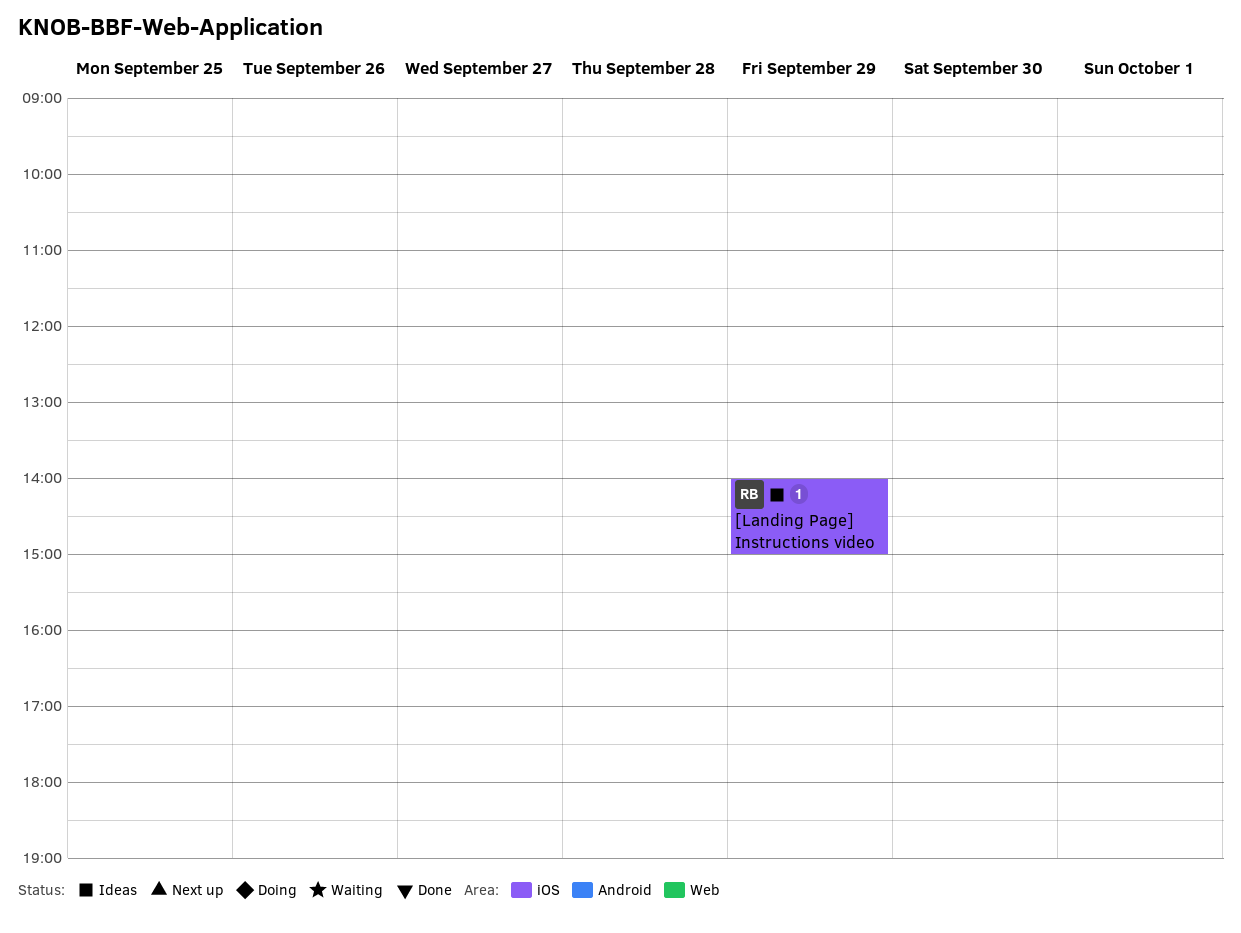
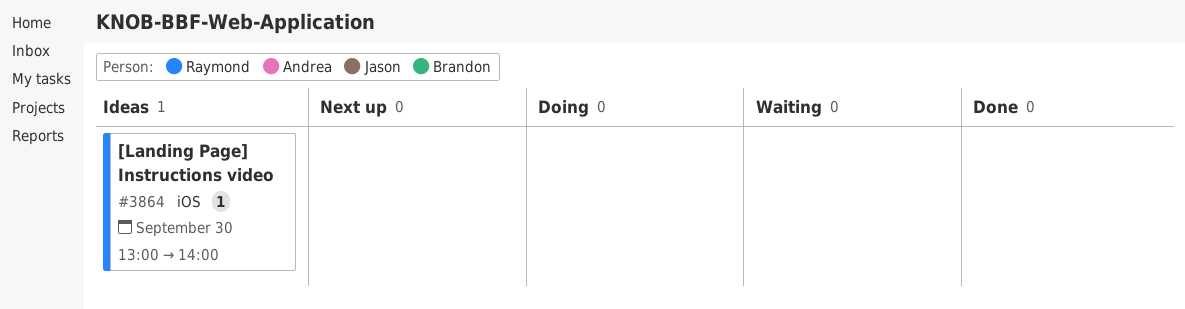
[Landing Page] Instructions video, day: Sep 29 -> Sep 30
[Landing Page] Instructions video, begins: 14:00 -> 13:00
[Landing Page] Instructions video, ends: 15:00 -> 14:00

